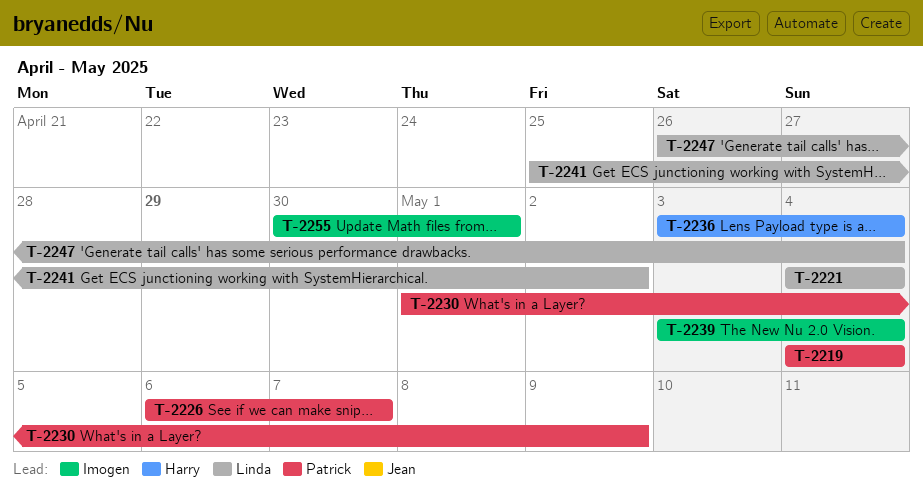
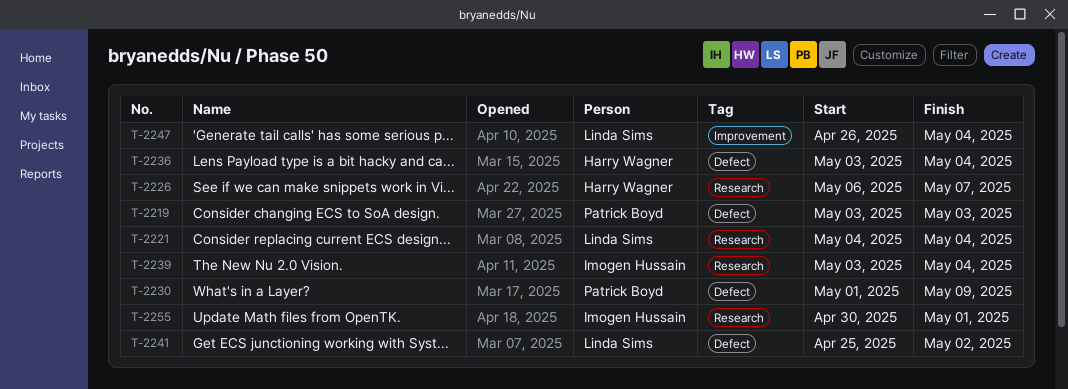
T-2219, start: May 4 -> May 3
T-2219, due: May 4 -> May 3
T-2226, owner: Patrick Boyd -> Harry Wagner

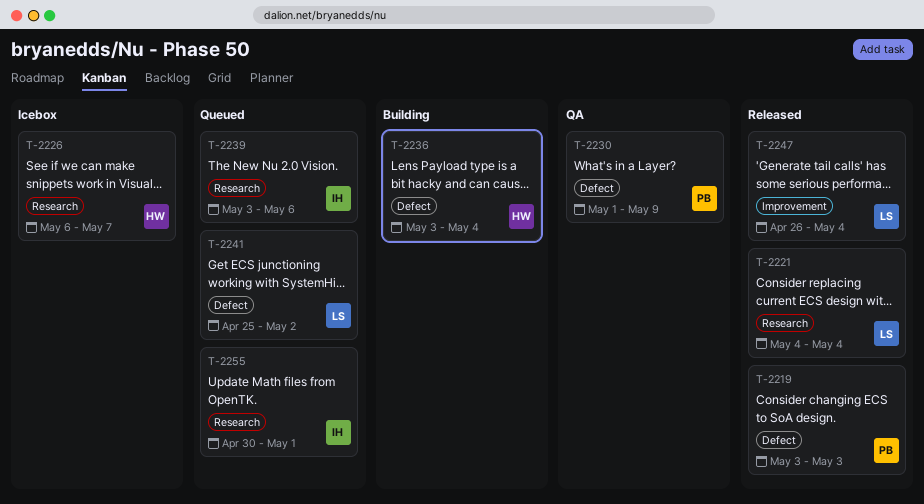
T-2239, due: May 4 -> May 6

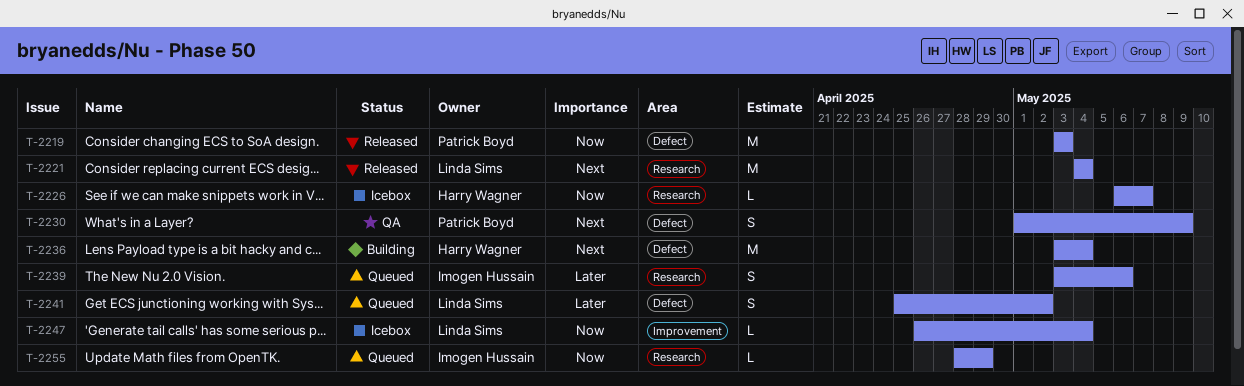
T-2247, status: Released -> Icebox
T-2255, start: Apr 30 -> Apr 28
T-2255, due: May 1 -> Apr 29

